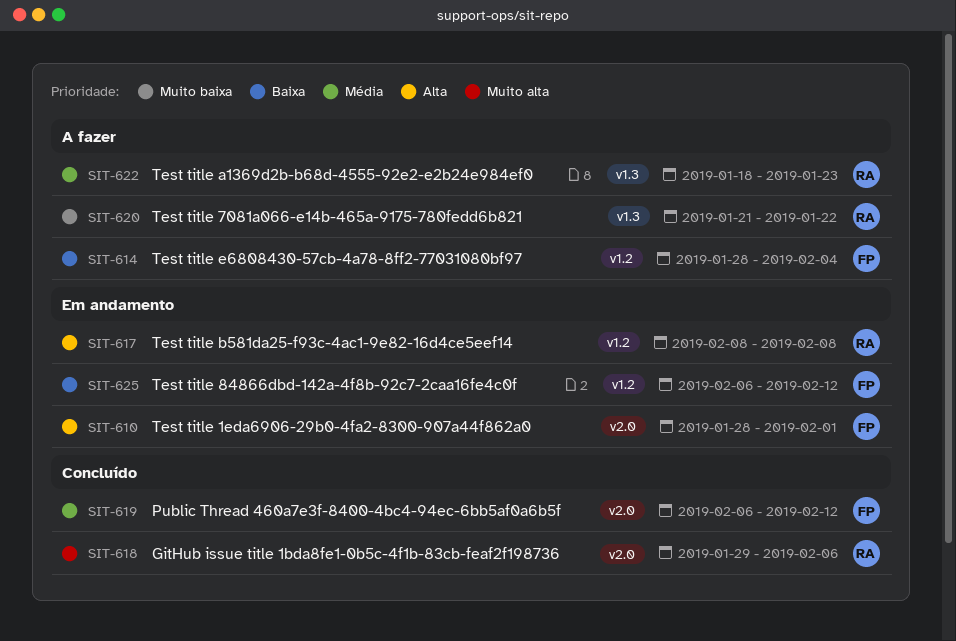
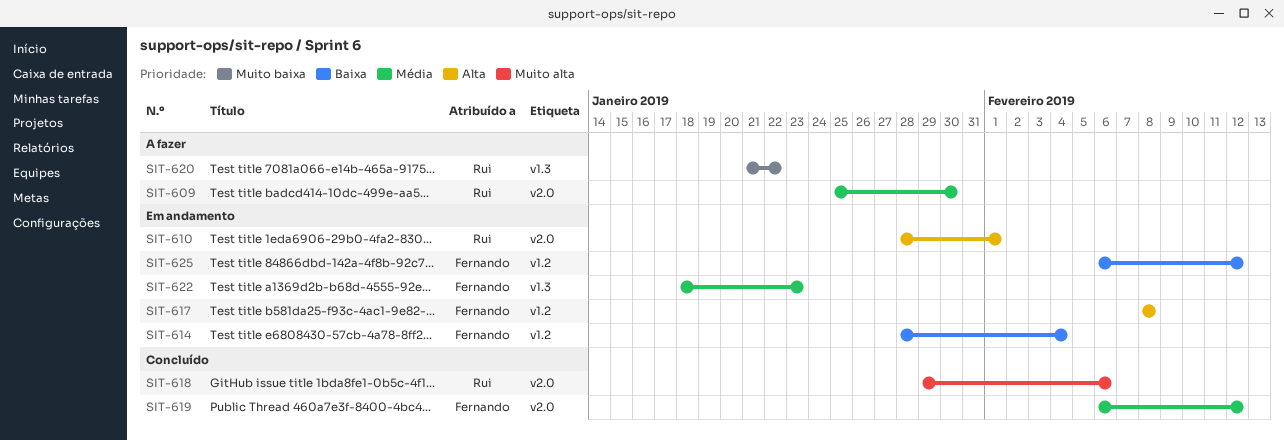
SIT-609: none -> present
SIT-610, owner: Fernando -> Rui
SIT-614, status: A fazer -> Em andamento
SIT-617, owner: Rui -> Fernando
SIT-622, status: A fazer -> Em andamento
SIT-622, owner: Rui -> Fernando

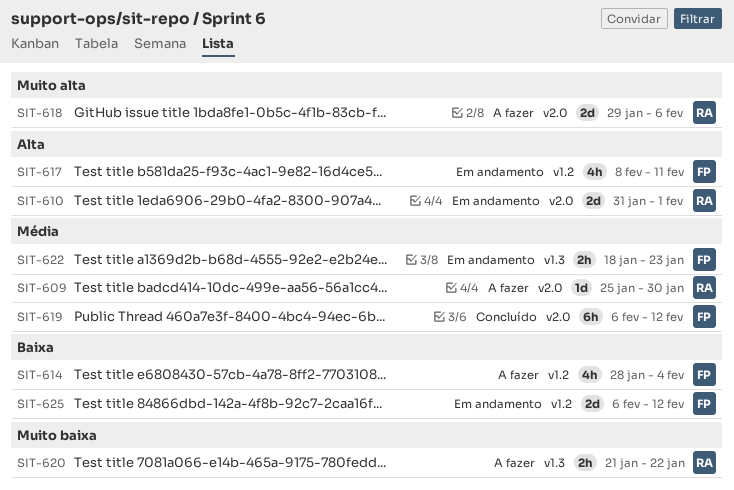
SIT-610, start: Jan 28 -> Jan 31
SIT-614, status: Em andamento -> A fazer
SIT-617, due: Feb 8 -> Feb 11
SIT-618, status: Concluído -> A fazer

